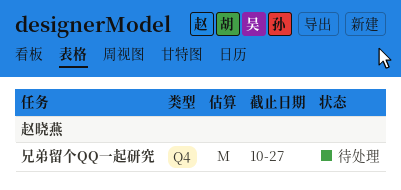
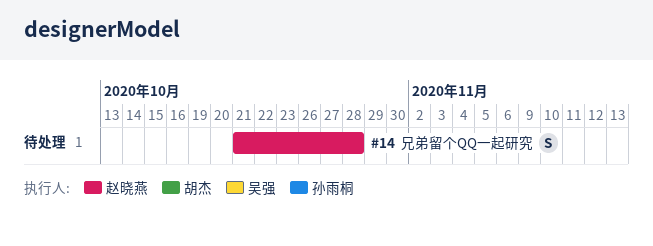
兄弟留个QQ一起研究, estimate: M -> S
兄弟留个QQ一起研究, due: Oct 27 -> Oct 28

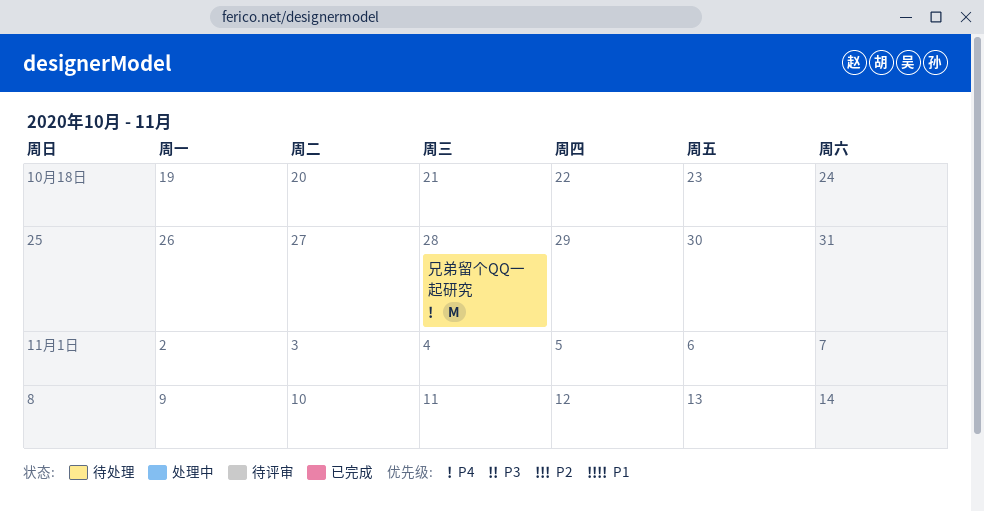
兄弟留个QQ一起研究, estimate: S -> M

